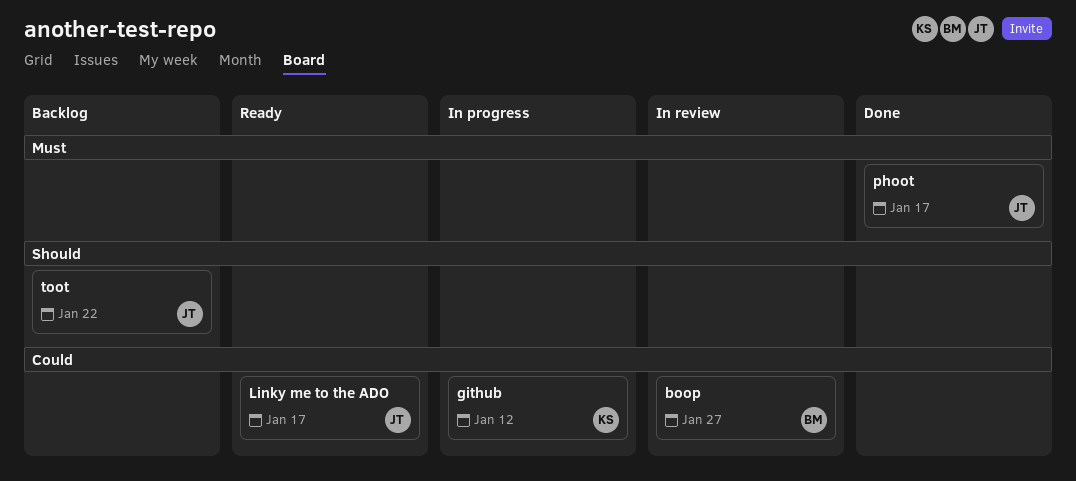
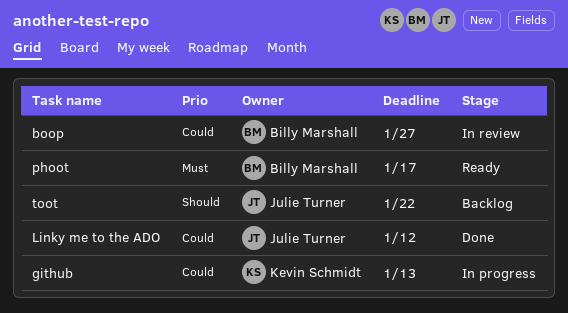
github, due: Jan 12 -> Jan 13
Linky me to the ADO, status: Ready -> Done
Linky me to the ADO, due: Jan 17 -> Jan 12
phoot, status: Done -> Ready
phoot, owner: Julie Turner -> Billy Marshall

